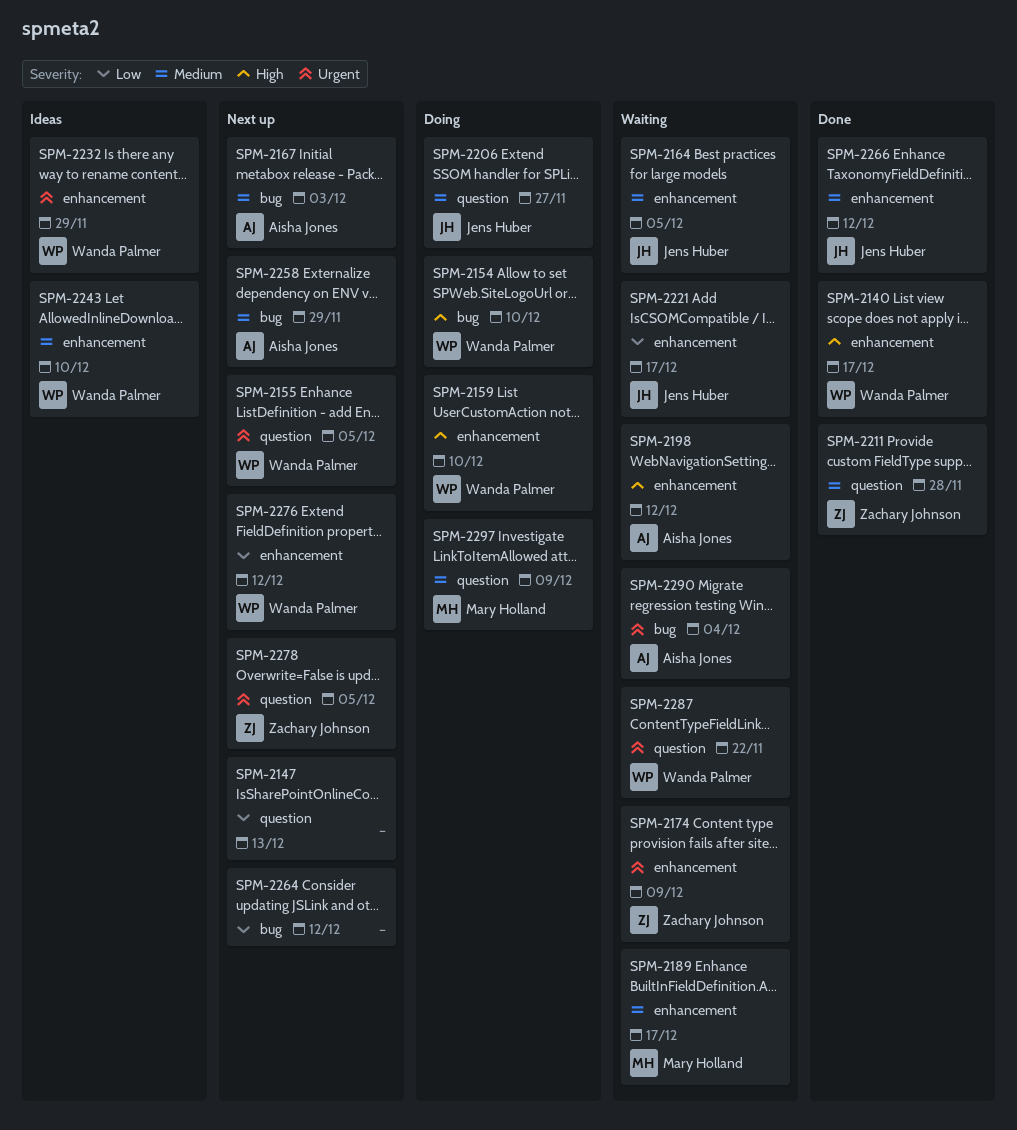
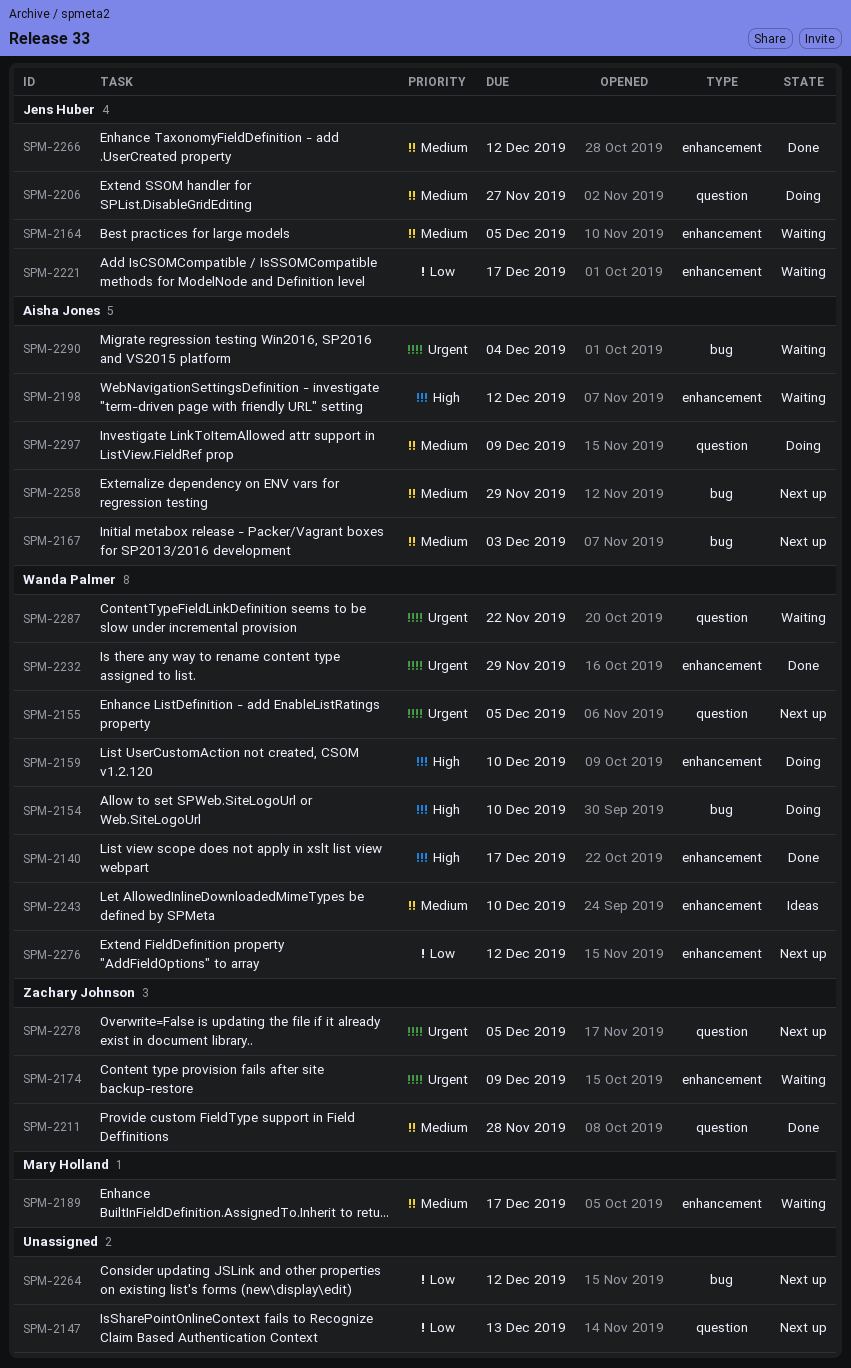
SPM-2232, status: Ideas -> Done
SPM-2297, owner: Mary Holland -> Aisha Jones

